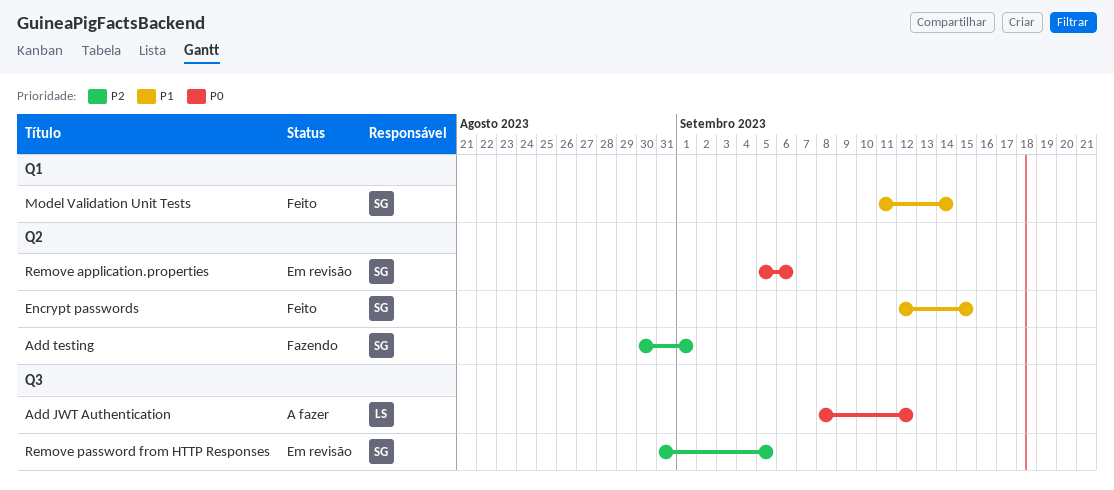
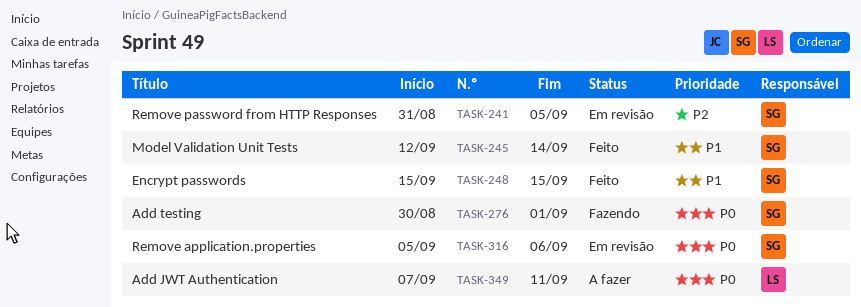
Add JWT Authentication, start: Sep 8 -> Sep 7
Add JWT Authentication, due: Sep 12 -> Sep 11
Add testing, priority: P2 -> P0
Encrypt passwords, start: Sep 12 -> Sep 15
Model Validation Unit Tests, start: Sep 11 -> Sep 12

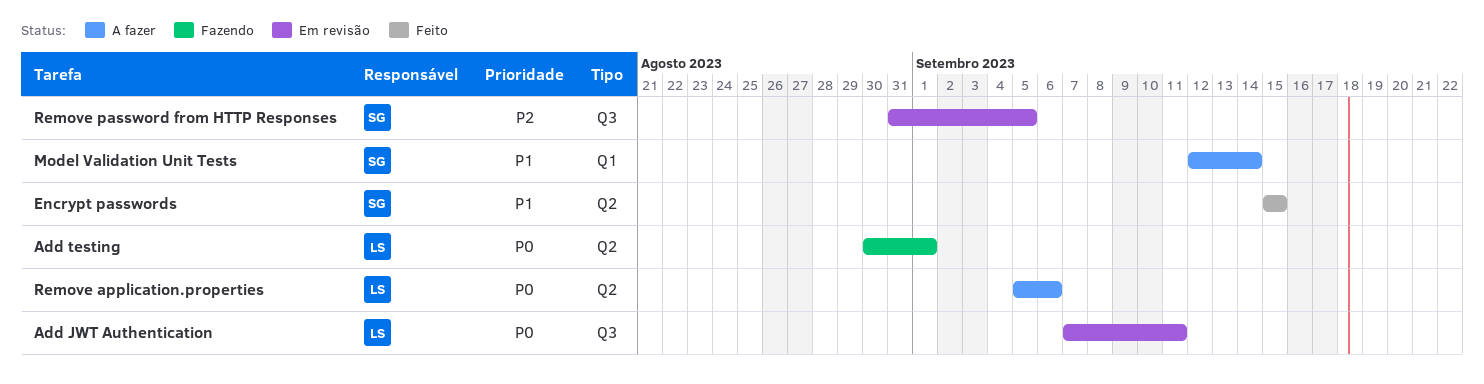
Add JWT Authentication, status: A fazer -> Em revisão
Add testing, owner: SG -> LS
Model Validation Unit Tests, status: Feito -> A fazer
Remove application.properties, status: Em revisão -> A fazer
Remove application.properties, owner: SG -> LS

